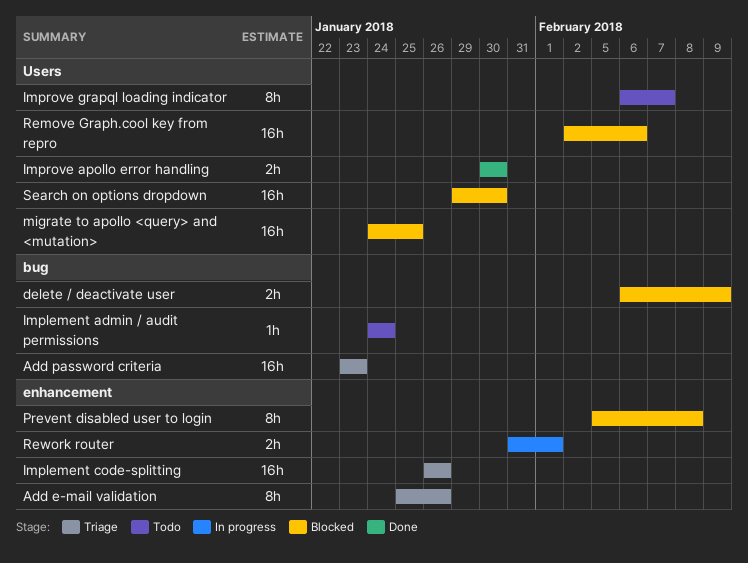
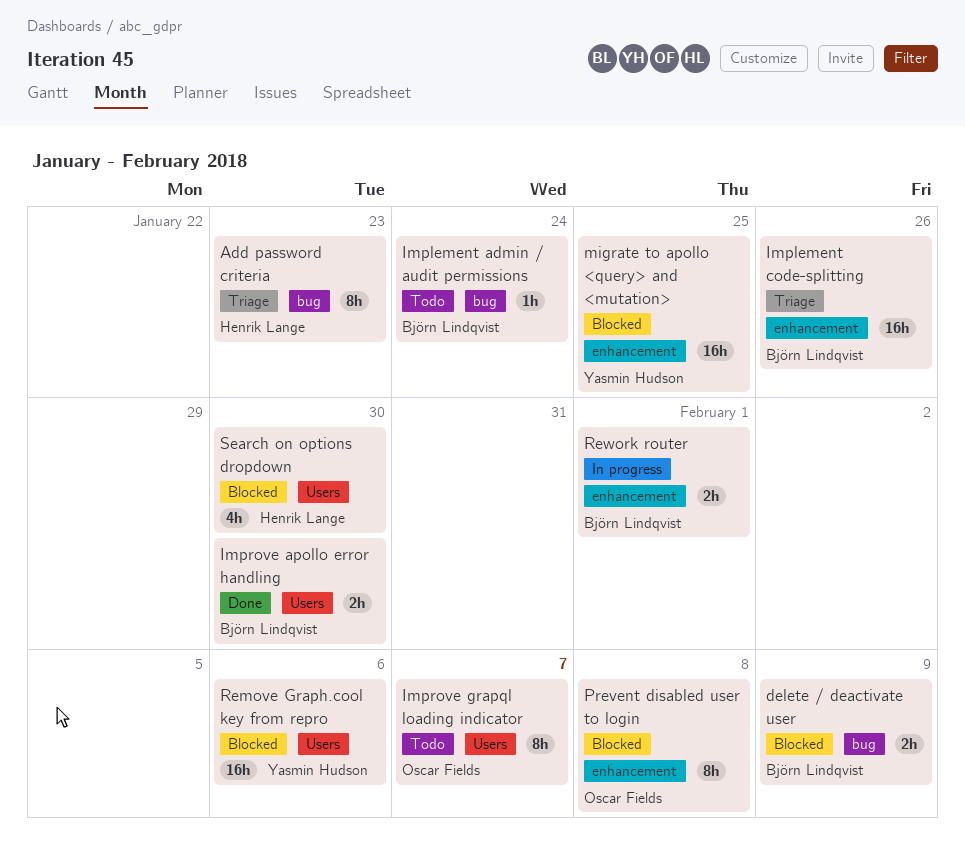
Add e-mail validation: present -> none
Add password criteria, estimate: 16h -> 8h
migrate to apollo <query> and <mutation>, label: Users -> enhancement
Search on options dropdown, estimate: 16h -> 4h

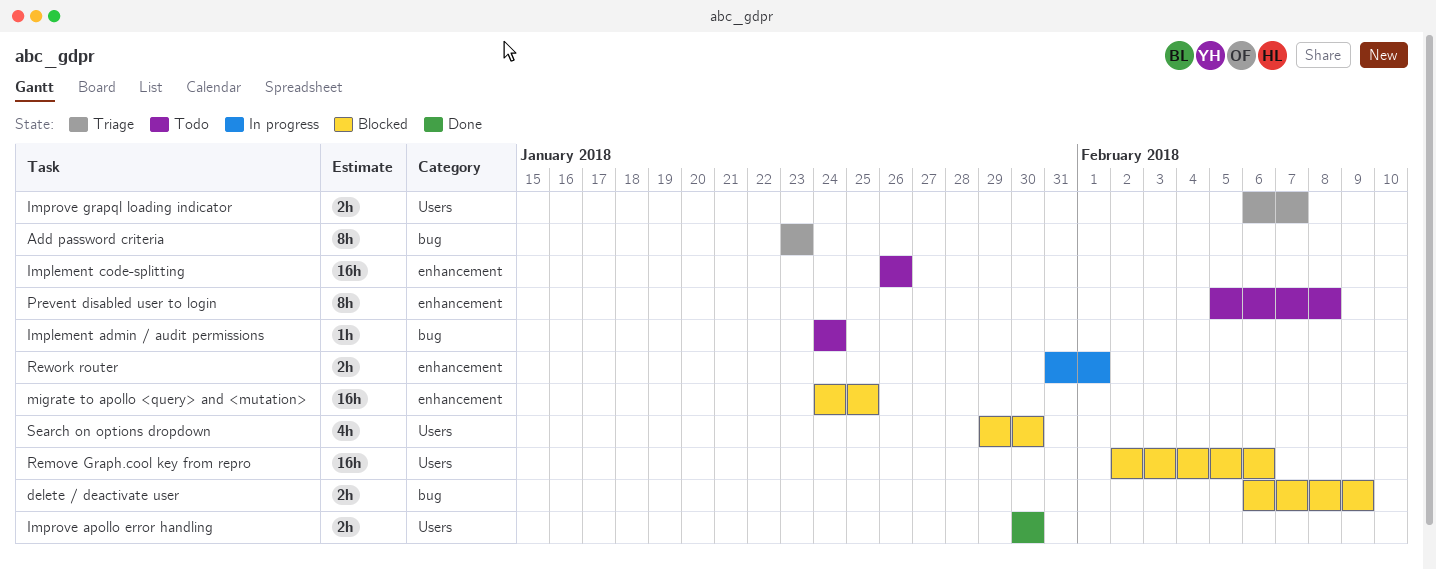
Implement code-splitting, status: Triage -> Todo
Improve grapql loading indicator, status: Todo -> Triage
Improve grapql loading indicator, estimate: 8h -> 2h
Prevent disabled user to login, status: Blocked -> Todo

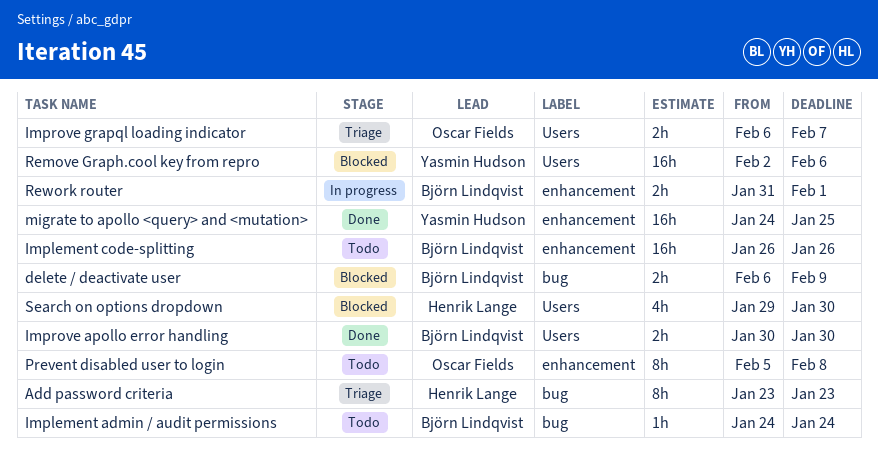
migrate to apollo <query> and <mutation>, status: Blocked -> Done

